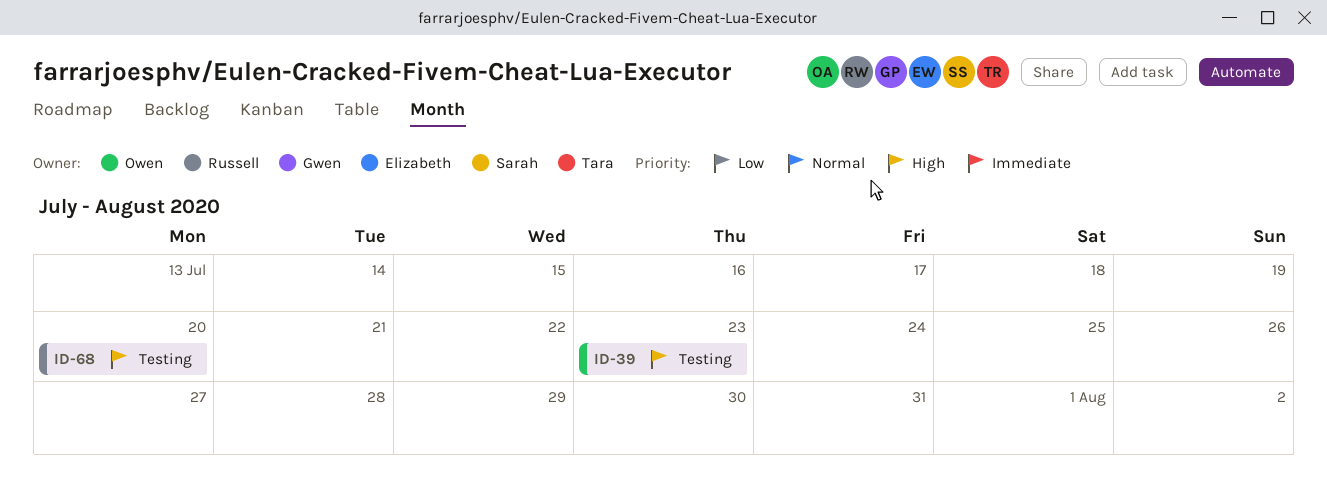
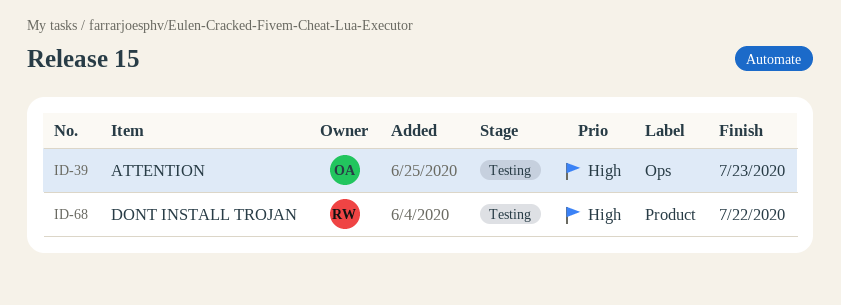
ID-68, due: Jul 20 -> Jul 22

